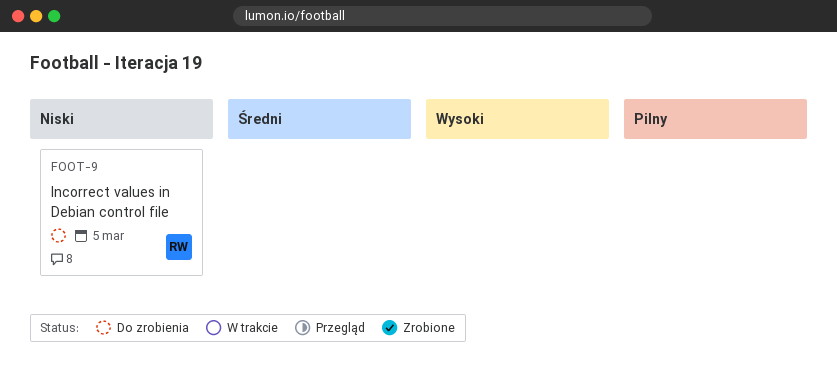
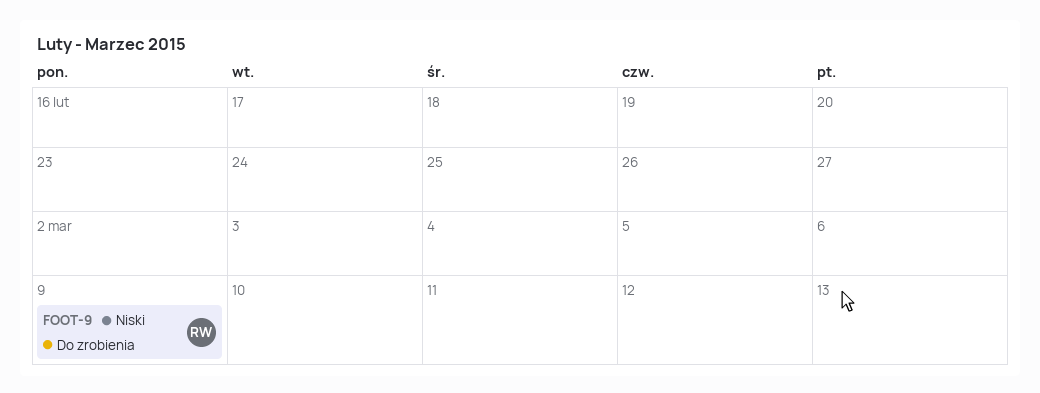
FOOT-9, due: Mar 5 -> Mar 9

